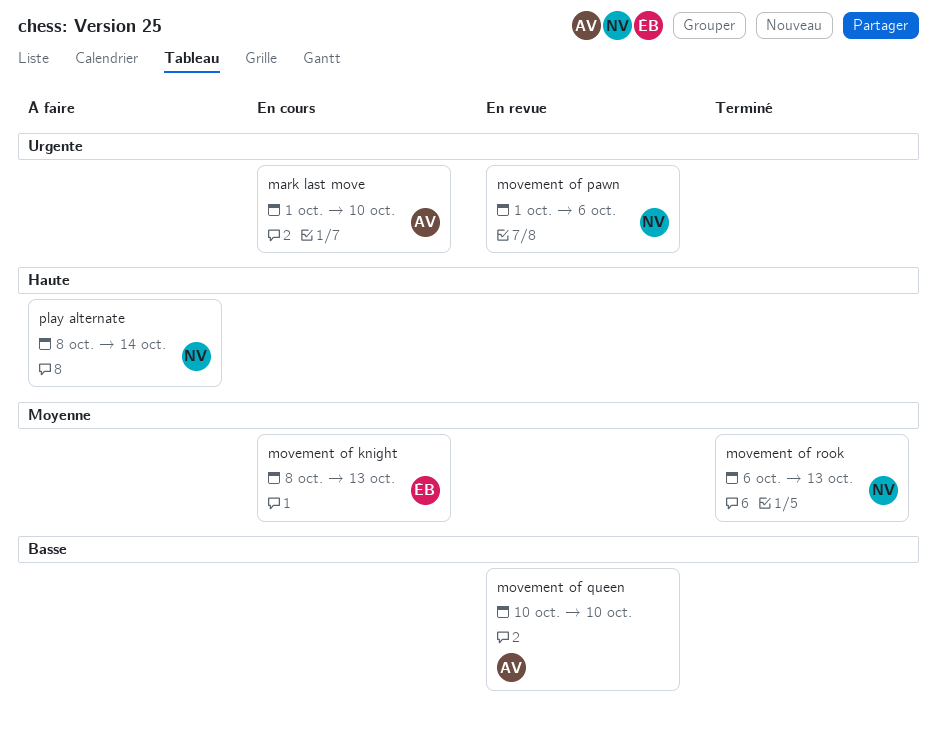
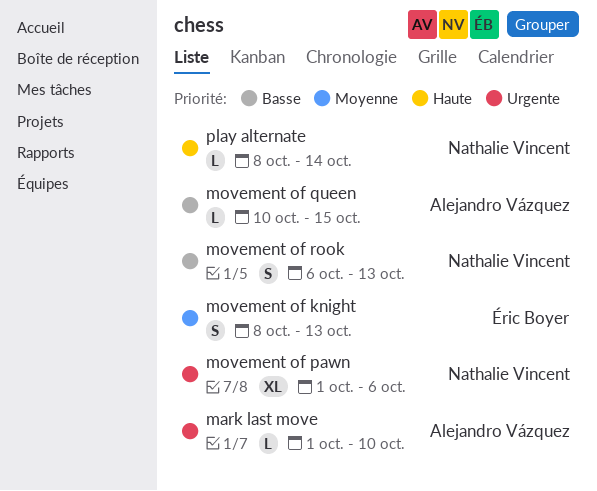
movement of queen, due: Oct 10 -> Oct 15
movement of rook, priority: Moyenne -> Basse

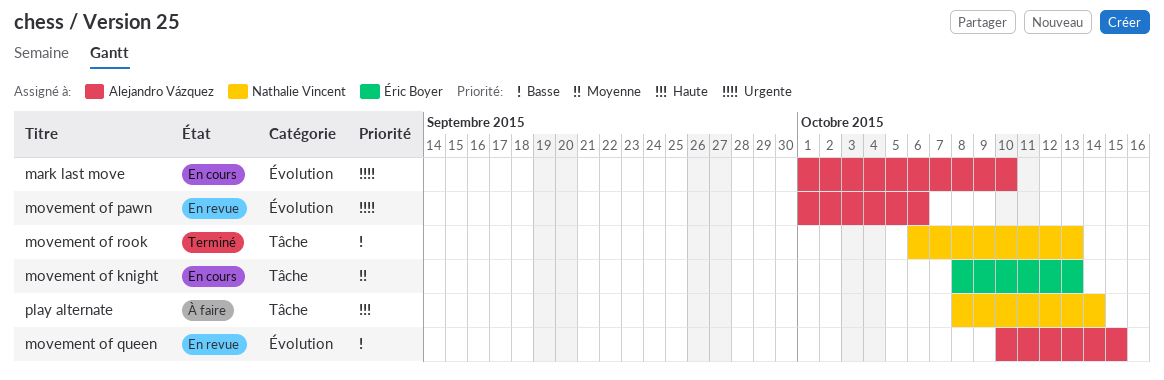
movement of pawn, owner: Nathalie Vincent -> Alejandro Vázquez

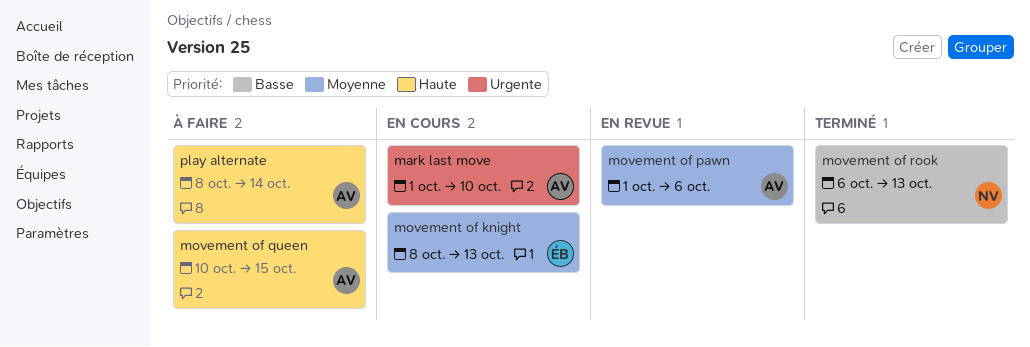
movement of pawn, priority: Urgente -> Moyenne
movement of queen, status: En revue -> À faire
movement of queen, priority: Basse -> Haute
play alternate, owner: Nathalie Vincent -> Alejandro Vázquez

